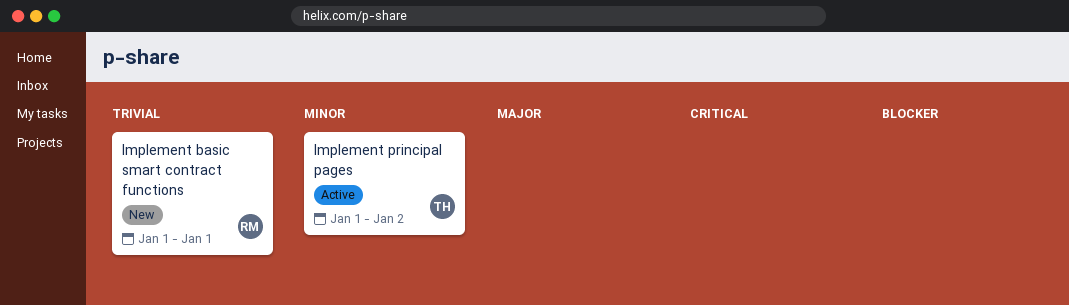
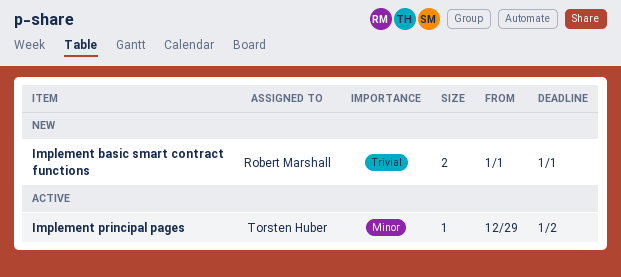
Implement principal pages, start: Jan 1 -> Dec 29

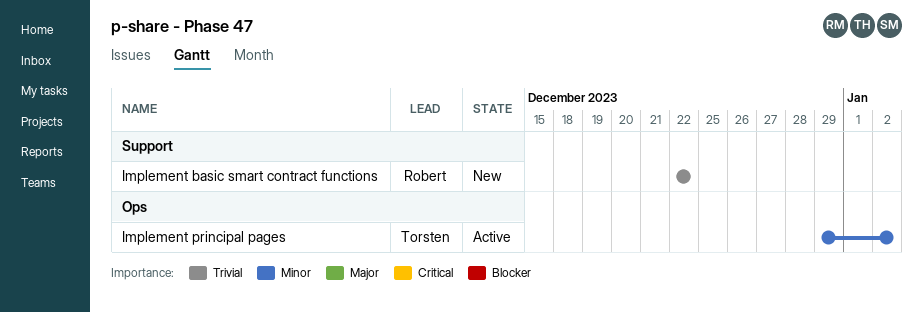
Implement basic smart contract functions, start: Jan 1 -> Dec 22
Implement basic smart contract functions, due: Jan 1 -> Dec 22

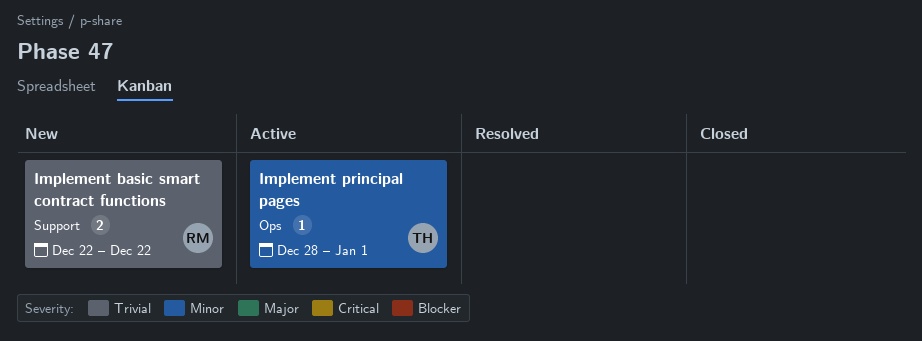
Implement principal pages, start: Dec 29 -> Dec 28
Implement principal pages, due: Jan 2 -> Jan 1

